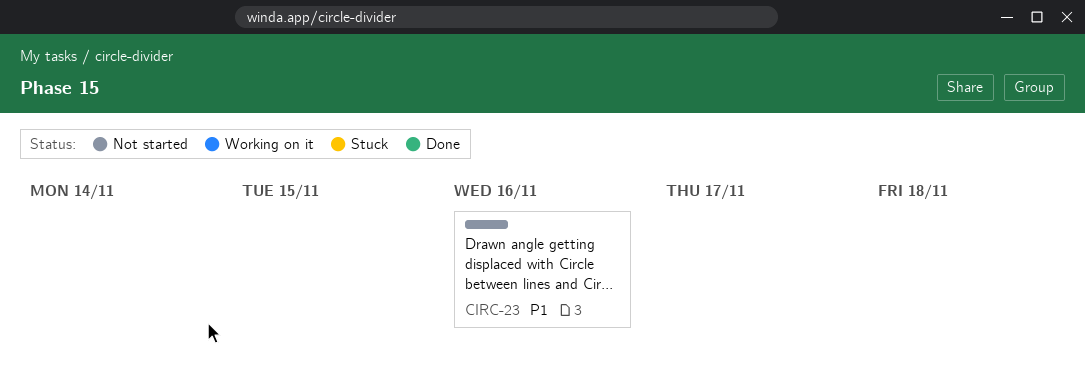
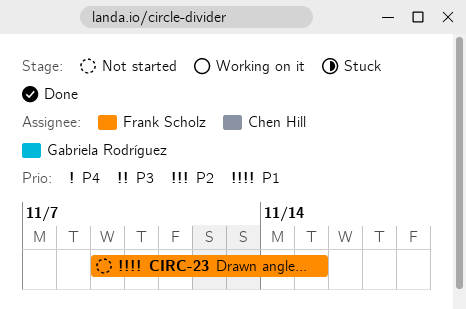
CIRC-23, due: Nov 16 -> Nov 15

